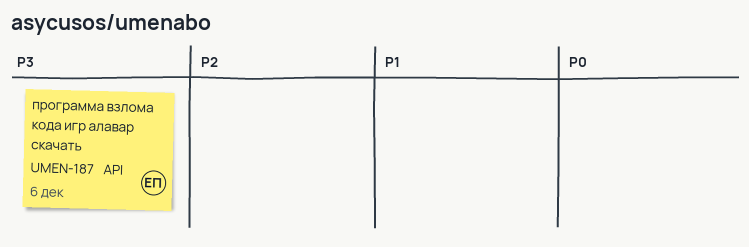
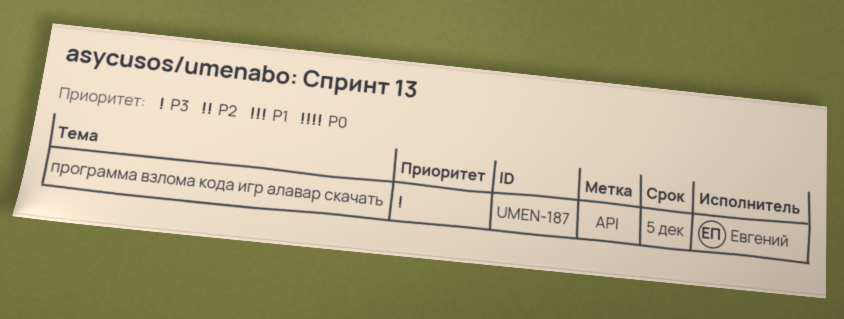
UMEN-187, due: Dec 6 -> Dec 5

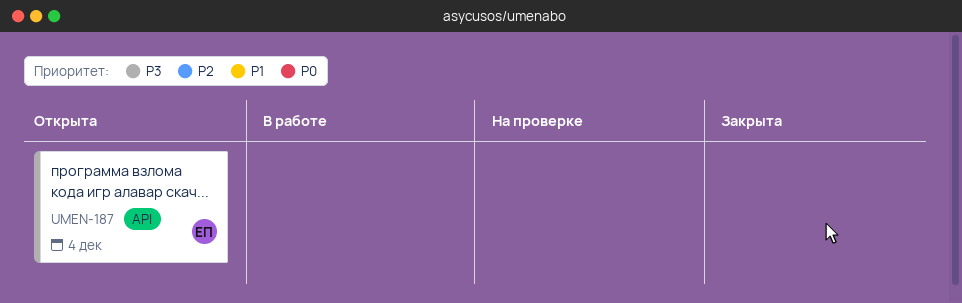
UMEN-187, due: Dec 5 -> Dec 4

